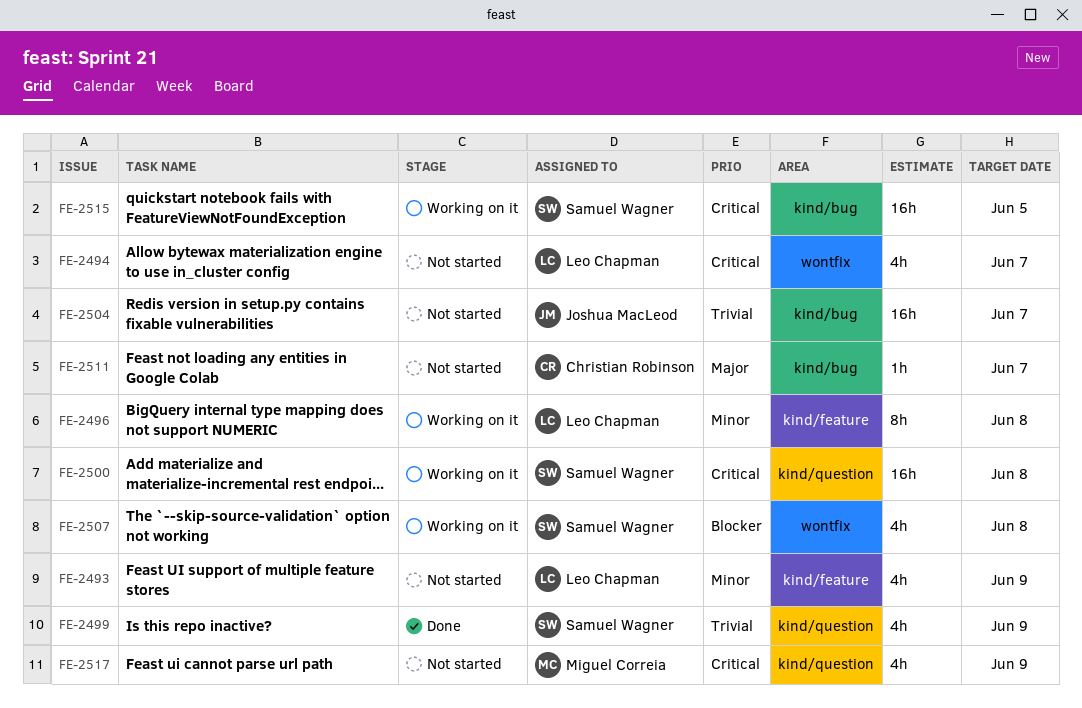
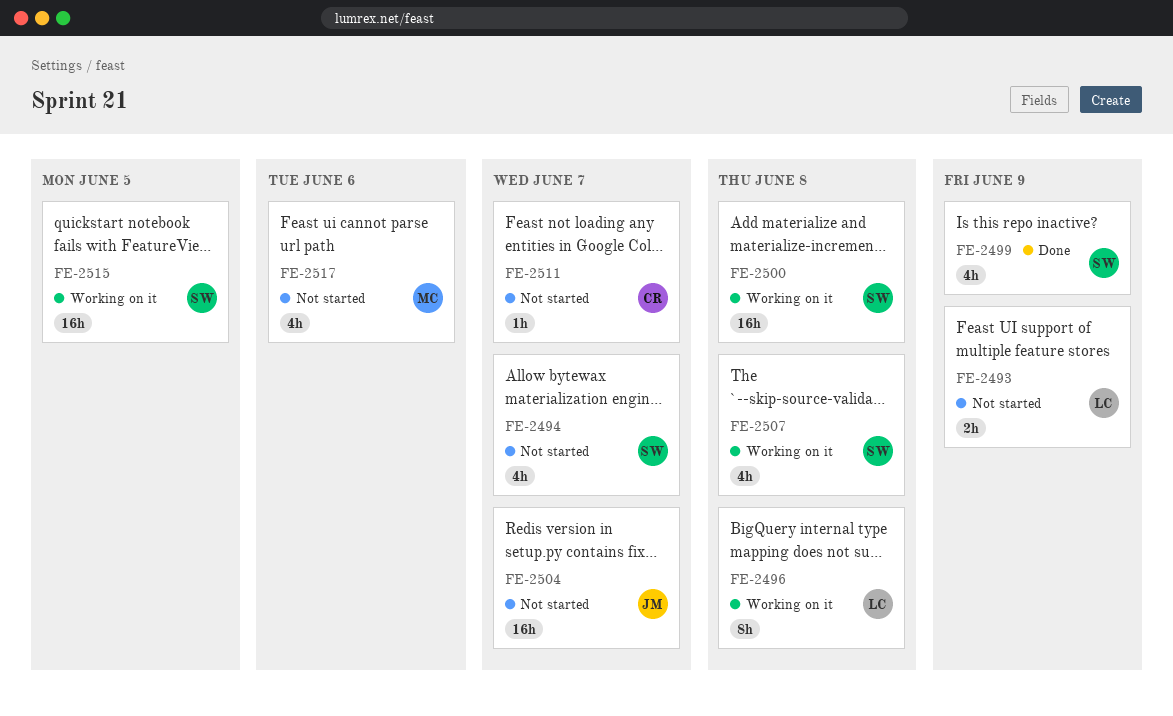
FE-2493, estimate: 4h -> 2h
FE-2494, owner: Leo Chapman -> Samuel Wagner
FE-2517, due: Jun 9 -> Jun 6

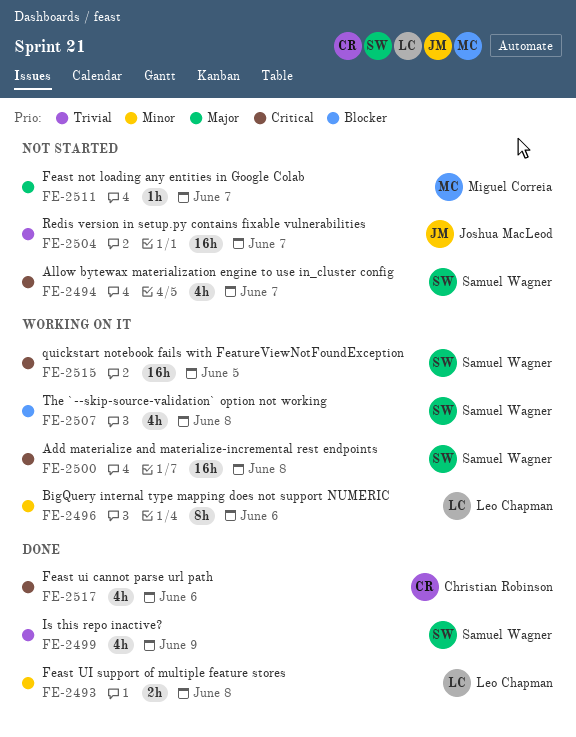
FE-2493, status: Not started -> Done
FE-2493, due: Jun 9 -> Jun 8
FE-2496, due: Jun 8 -> Jun 6
FE-2511, owner: Christian Robinson -> Miguel Correia
FE-2517, status: Not started -> Done
FE-2517, owner: Miguel Correia -> Christian Robinson

